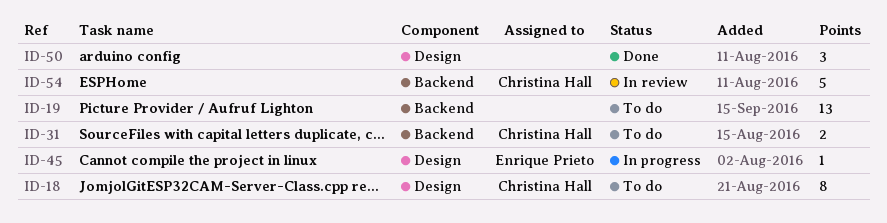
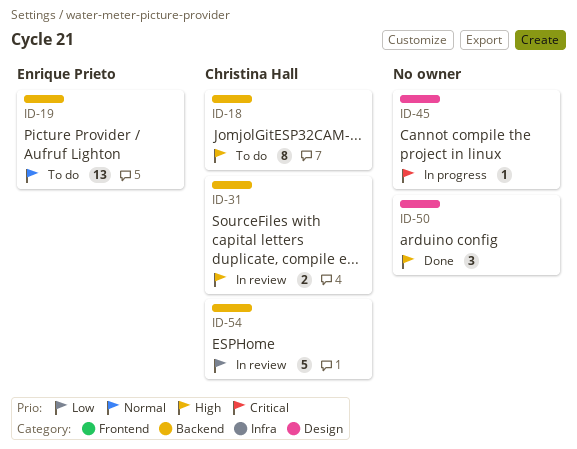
ID-18, label: Design -> Backend
ID-19, owner: none -> Enrique Prieto
ID-31, status: To do -> In review
ID-45, owner: Enrique Prieto -> none

